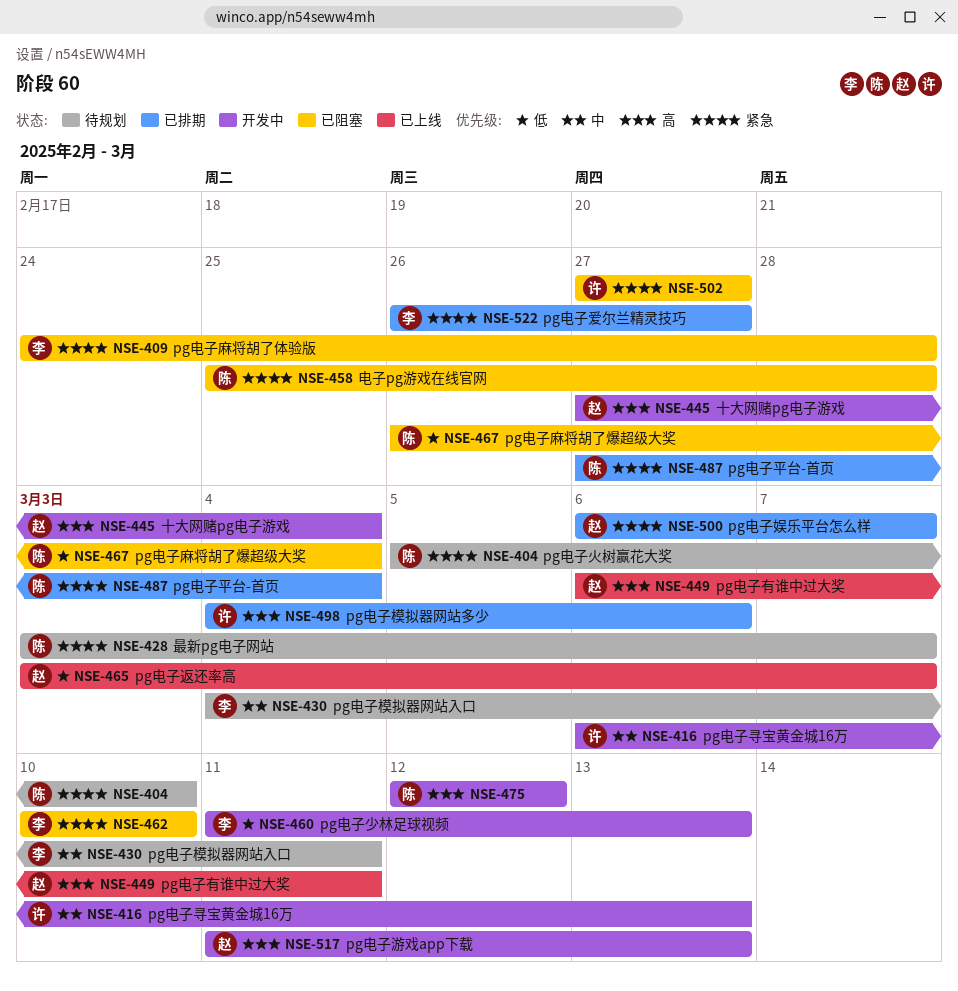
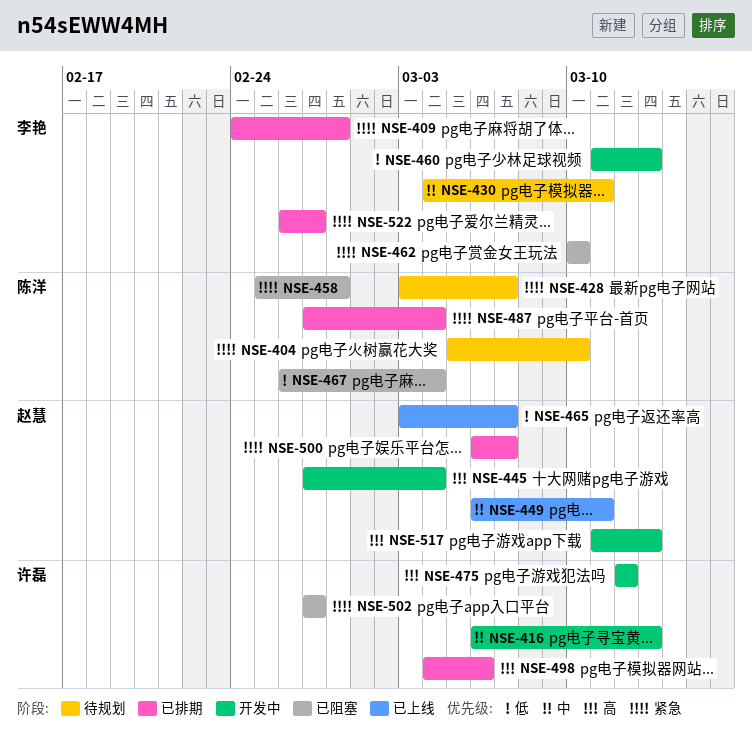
NSE-409, status: 已阻塞 -> 已排期
NSE-449, priority: 高 -> 中
NSE-475, owner: 陈洋 -> 许磊

